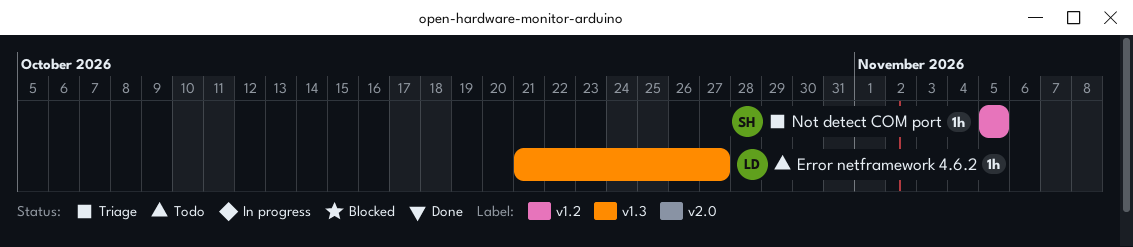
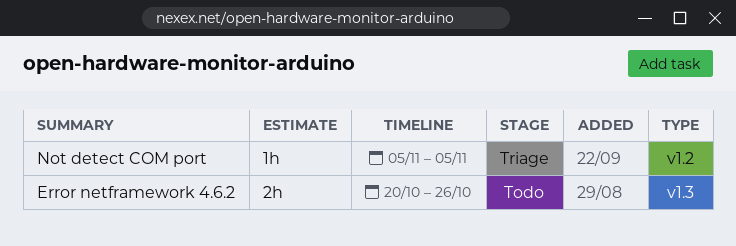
Error netframework 4.6.2, estimate: 1h -> 2h
Error netframework 4.6.2, start: Oct 21 -> Oct 20
Error netframework 4.6.2, due: Oct 27 -> Oct 26

